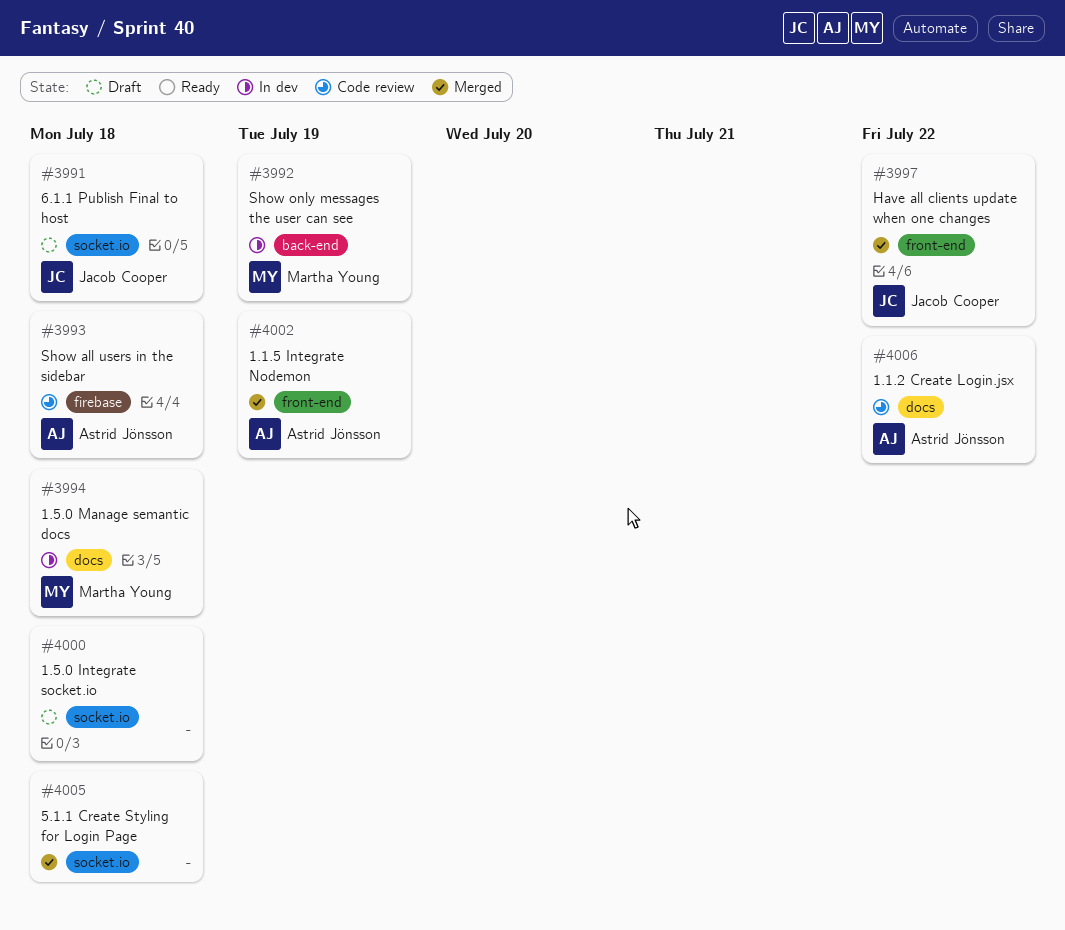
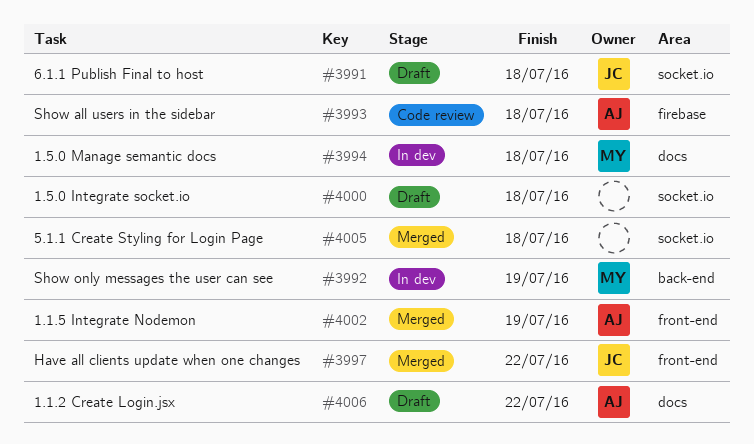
#4006, status: Code review -> Draft

